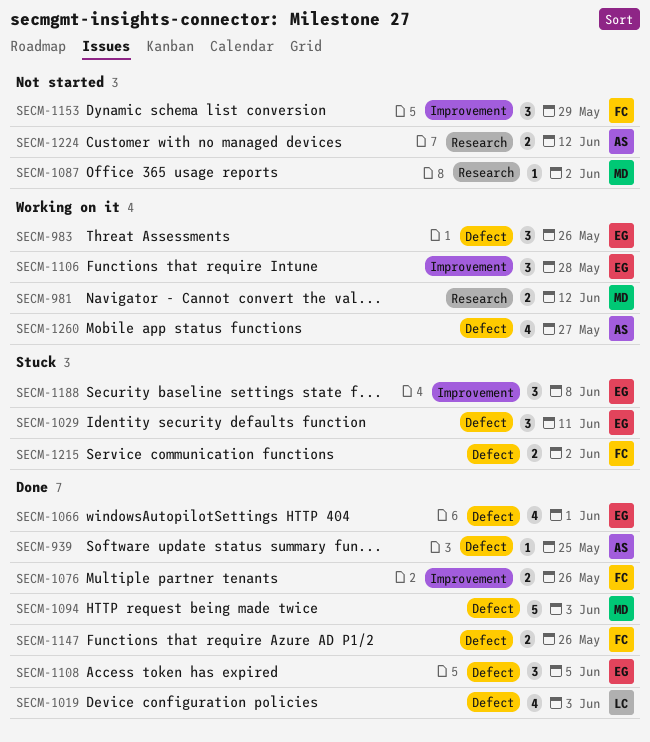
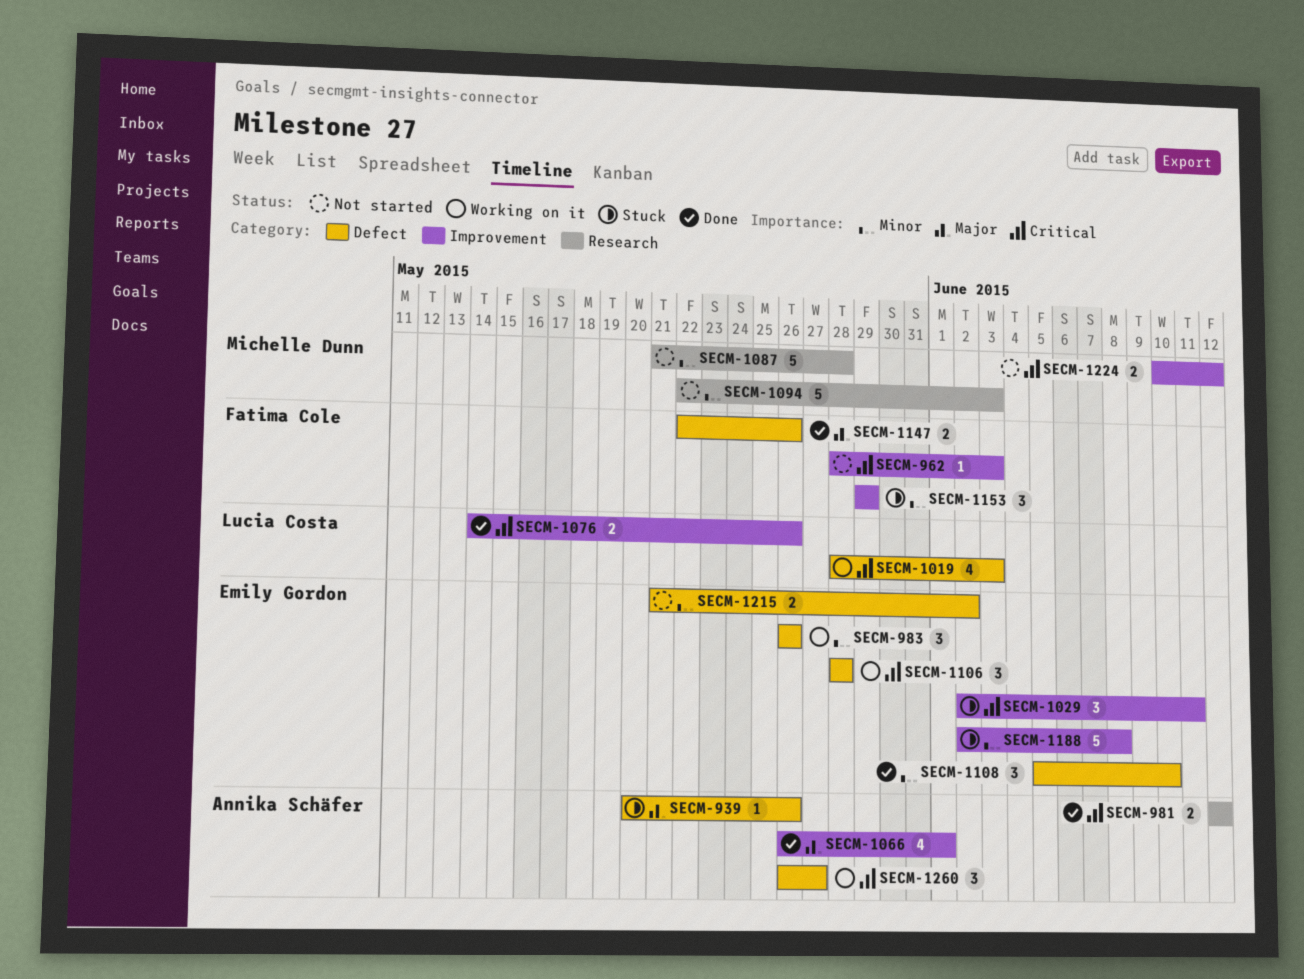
SECM-939, status: Done -> Stuck
SECM-939, due: May 25 -> May 26
SECM-962: none -> present
SECM-981, status: Working on it -> Done
SECM-981, owner: Michelle Dunn -> Annika Schäfer
SECM-1019, status: Done -> Working on it
SECM-1029, label: Defect -> Improvement
SECM-1066, owner: Emily Gordon -> Annika Schäfer
SECM-1066, label: Defect -> Improvement
SECM-1076, owner: Fatima Cole -> Lucia Costa
SECM-1087, estimate: 1 -> 5
SECM-1087, due: Jun 2 -> May 28
SECM-1094, status: Done -> Not started
SECM-1094, label: Defect -> Research
SECM-1106, label: Improvement -> Defect
SECM-1108, due: Jun 5 -> Jun 10
SECM-1153, status: Not started -> Stuck
SECM-1188, estimate: 3 -> 5
SECM-1215, status: Stuck -> Not started
SECM-1215, owner: Fatima Cole -> Emily Gordon
SECM-1224, owner: Annika Schäfer -> Michelle Dunn
SECM-1224, label: Research -> Improvement
SECM-1260, estimate: 4 -> 3

